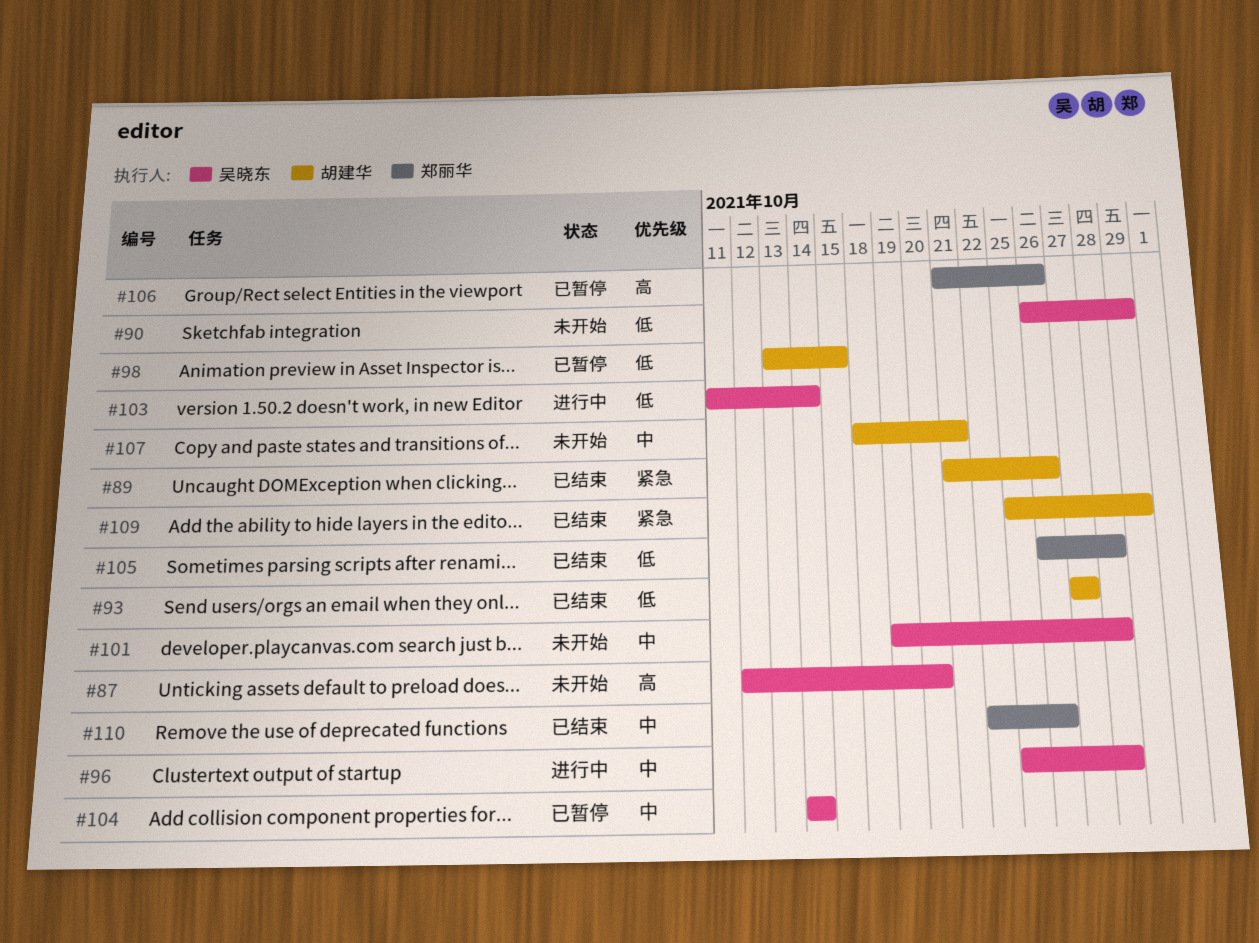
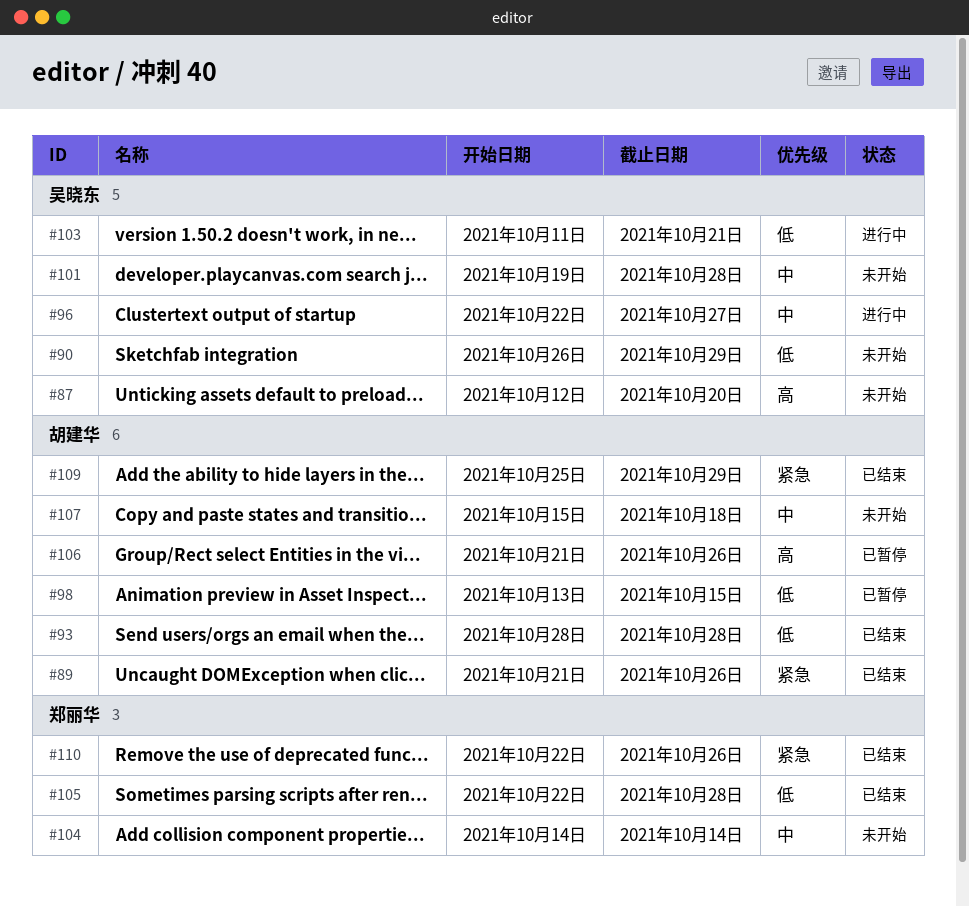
#93, start: Oct 27 -> Oct 28
#93, due: Oct 27 -> Oct 28
#96, start: Oct 25 -> Oct 22
#96, due: Oct 28 -> Oct 27
#103, due: Oct 14 -> Oct 21
#104, status: 已暂停 -> 未开始
#104, owner: 吴晓东 -> 郑丽华
#105, start: Oct 26 -> Oct 22
#106, owner: 郑丽华 -> 胡建华
#107, start: Oct 18 -> Oct 15
#107, due: Oct 21 -> Oct 18
#110, priority: 中 -> 紧急

